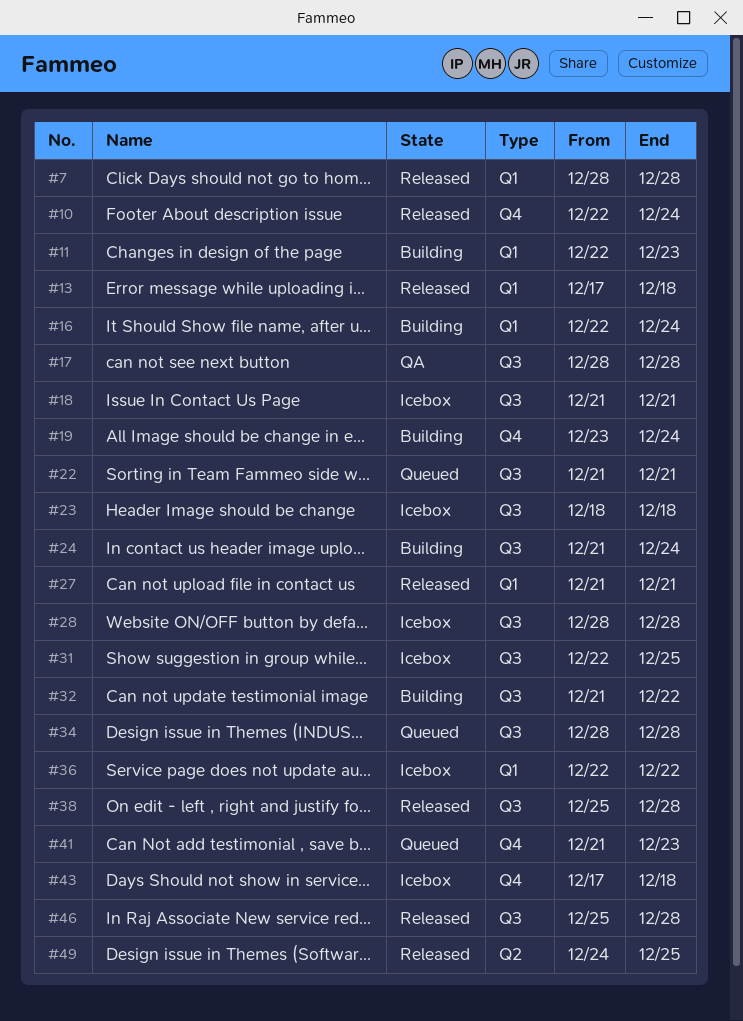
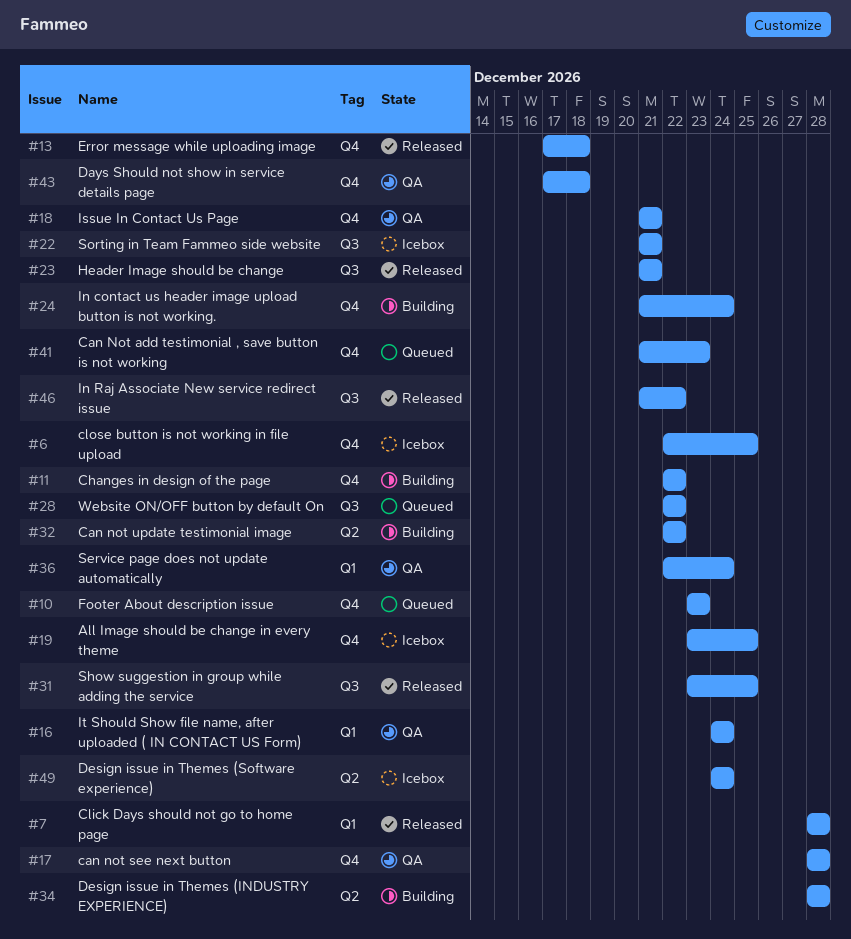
#6: none -> present
#10, status: Released -> Queued
#10, start: Dec 22 -> Dec 23
#10, due: Dec 24 -> Dec 23
#11, label: Q1 -> Q4
#11, due: Dec 23 -> Dec 22
#13, label: Q1 -> Q4
#16, status: Building -> QA
#16, start: Dec 22 -> Dec 24
#17, label: Q3 -> Q4
#18, status: Icebox -> QA
#18, label: Q3 -> Q4
#19, status: Building -> Icebox
#19, due: Dec 24 -> Dec 25
#22, status: Queued -> Icebox
#23, status: Icebox -> Released
#23, start: Dec 18 -> Dec 21
#23, due: Dec 18 -> Dec 21
#24, label: Q3 -> Q4
#27: present -> none
#28, status: Icebox -> Queued
#28, start: Dec 28 -> Dec 22
#28, due: Dec 28 -> Dec 22
#31, status: Icebox -> Released
#31, start: Dec 22 -> Dec 23
#32, label: Q3 -> Q2
#32, start: Dec 21 -> Dec 22
#34, status: Queued -> Building
#34, label: Q3 -> Q2
#36, status: Icebox -> QA
#36, due: Dec 22 -> Dec 24
#38: present -> none
#43, status: Icebox -> QA
#46, start: Dec 25 -> Dec 21
#46, due: Dec 28 -> Dec 22
#49, status: Released -> Icebox
#49, due: Dec 25 -> Dec 24

